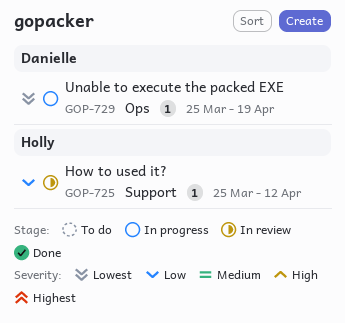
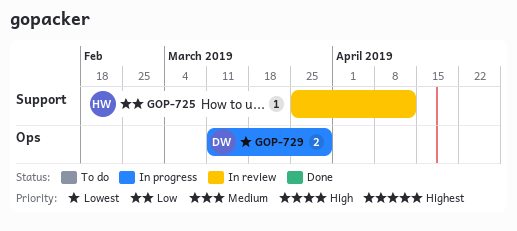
GOP-729, estimate: 1 -> 2
GOP-729, start: Mar 25 -> Mar 11
GOP-729, due: Apr 19 -> Mar 29

